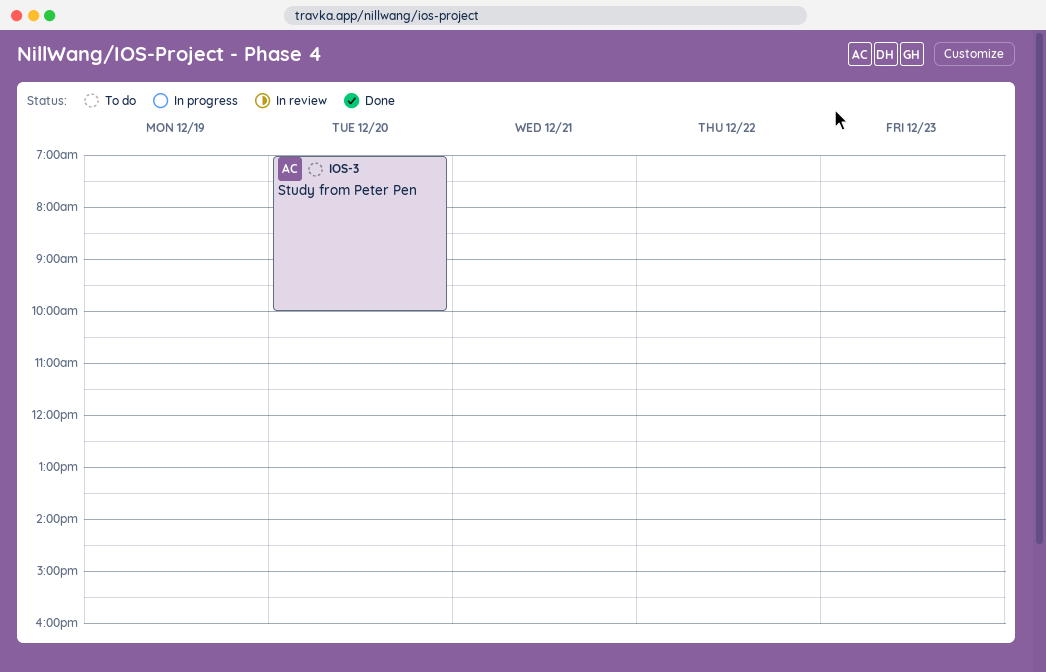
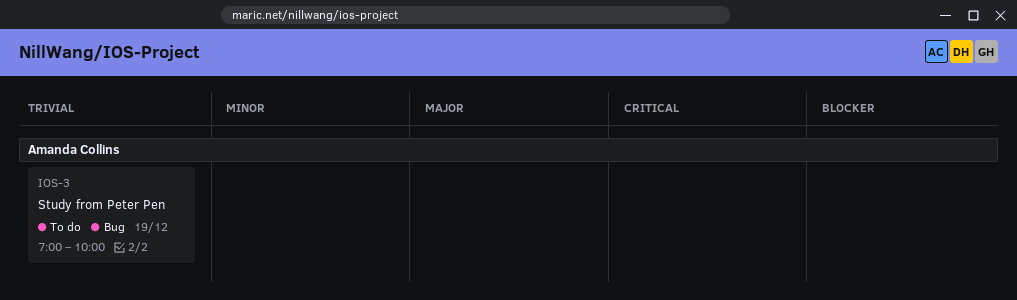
IOS-3, day: Dec 20 -> Dec 19

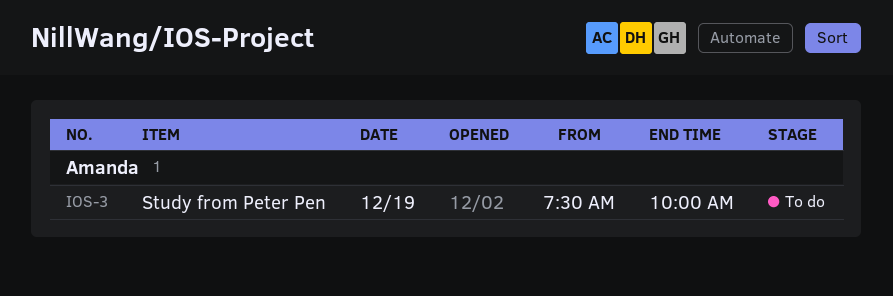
IOS-3, begins: 07:00 -> 07:30

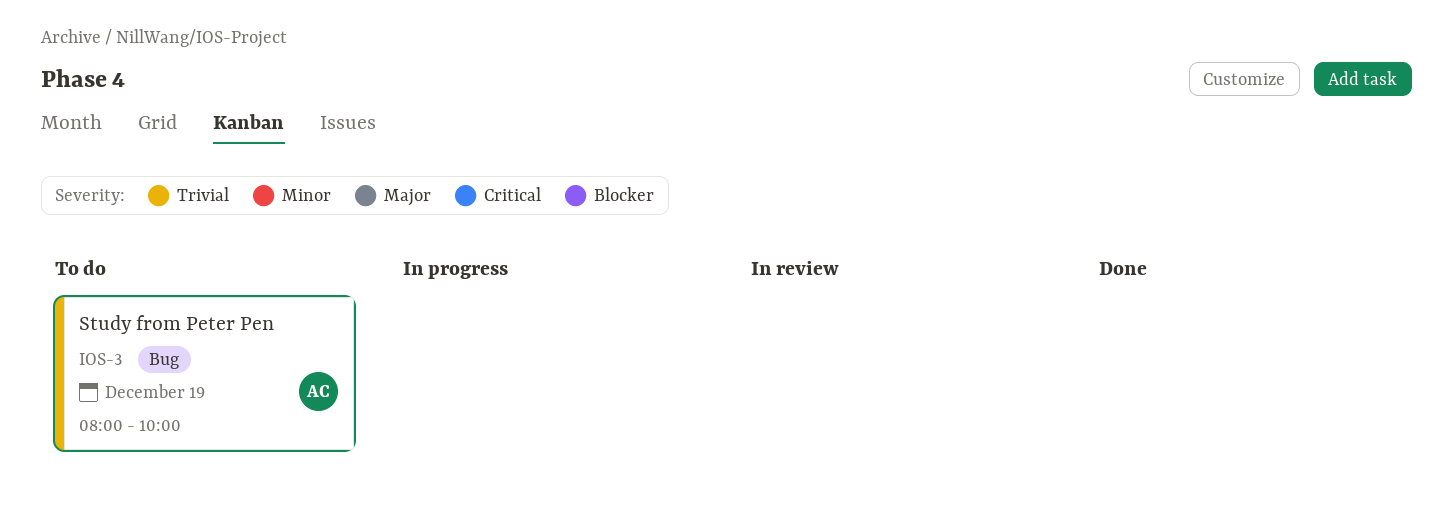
IOS-3, begins: 07:30 -> 08:00

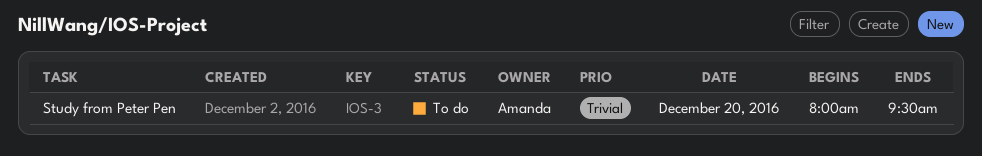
IOS-3, day: Dec 19 -> Dec 20
IOS-3, ends: 10:00 -> 09:30

